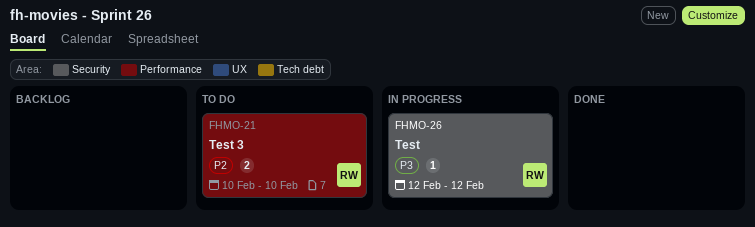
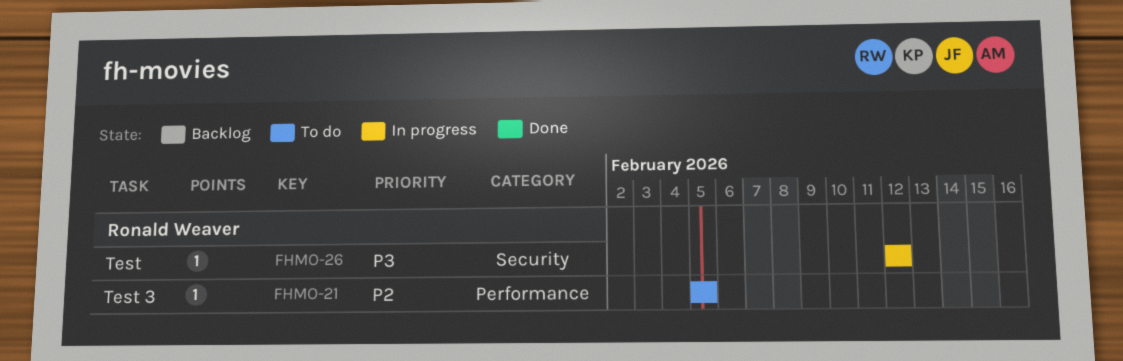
FHMO-21, estimate: 2 -> 1
FHMO-21, start: Feb 10 -> Feb 5
FHMO-21, due: Feb 10 -> Feb 5

